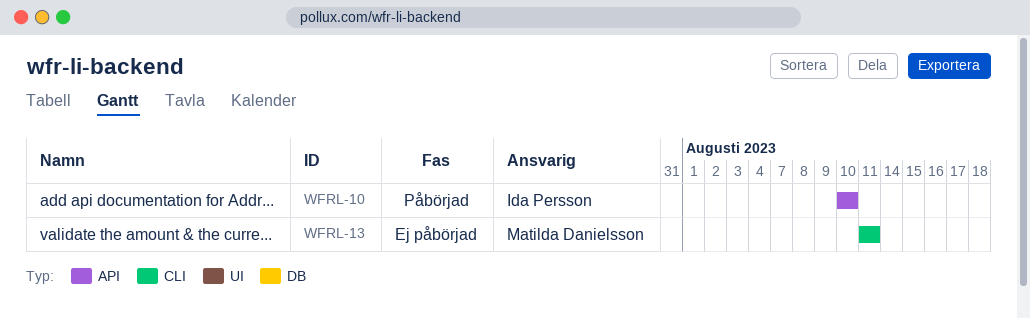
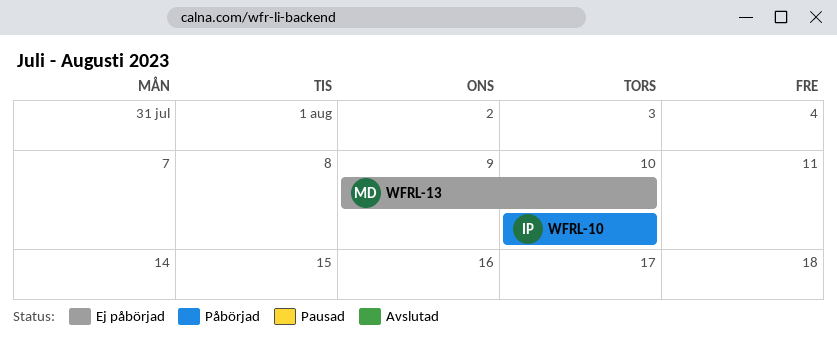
WFRL-13, start: Aug 11 -> Aug 9
WFRL-13, due: Aug 11 -> Aug 10

